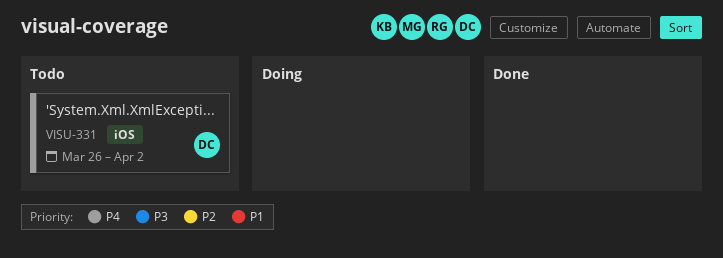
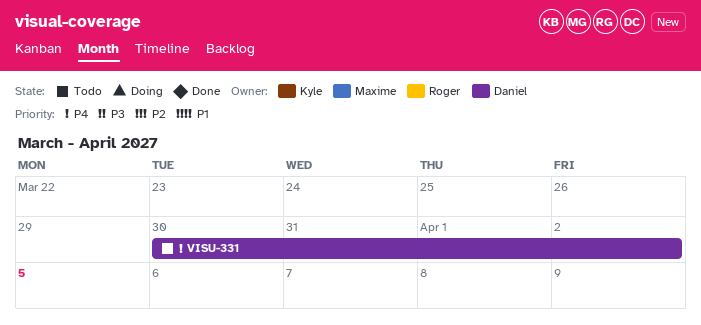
VISU-331, start: Mar 26 -> Mar 30

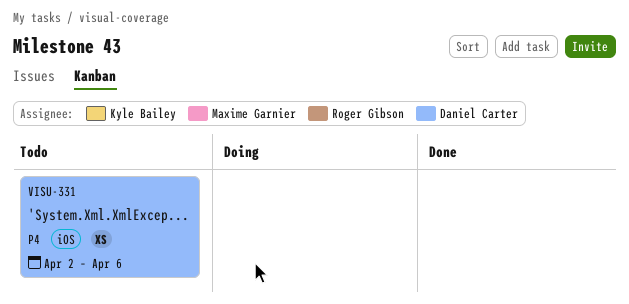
VISU-331, start: Mar 30 -> Apr 2
VISU-331, due: Apr 2 -> Apr 6

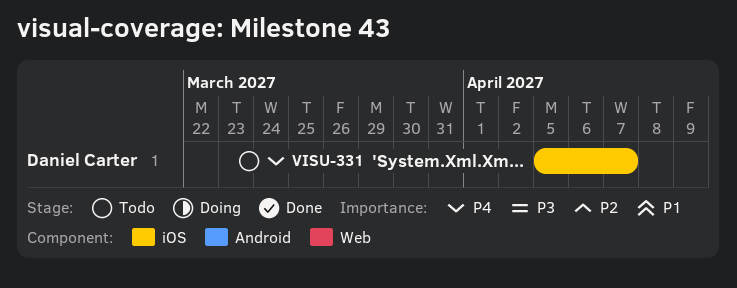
VISU-331, start: Apr 2 -> Apr 5
VISU-331, due: Apr 6 -> Apr 7

